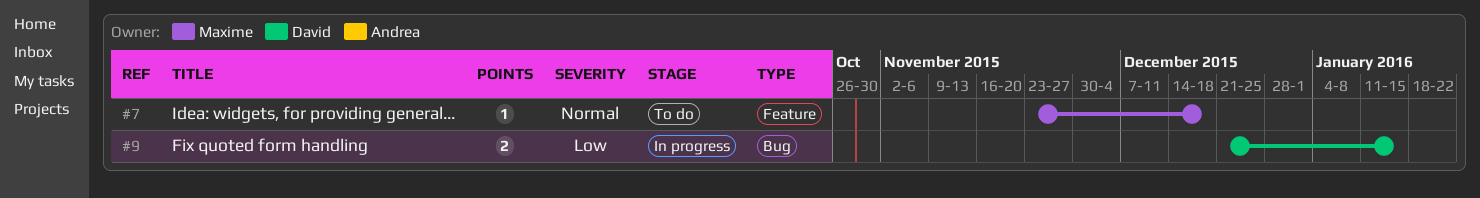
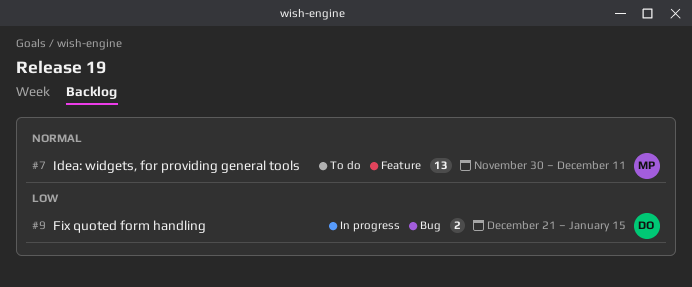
#7, estimate: 1 -> 13
#7, start: Nov 23 -> Nov 30
#7, due: Dec 18 -> Dec 11

